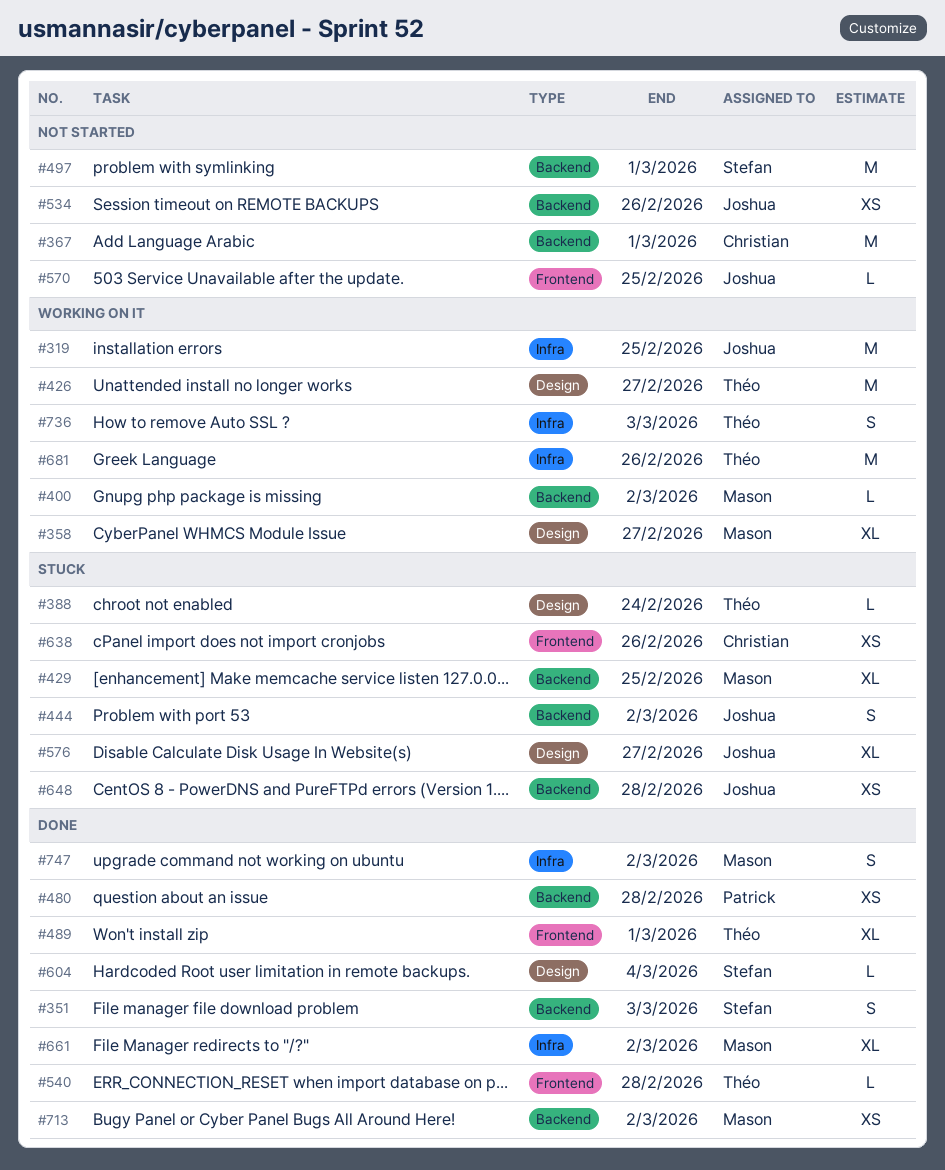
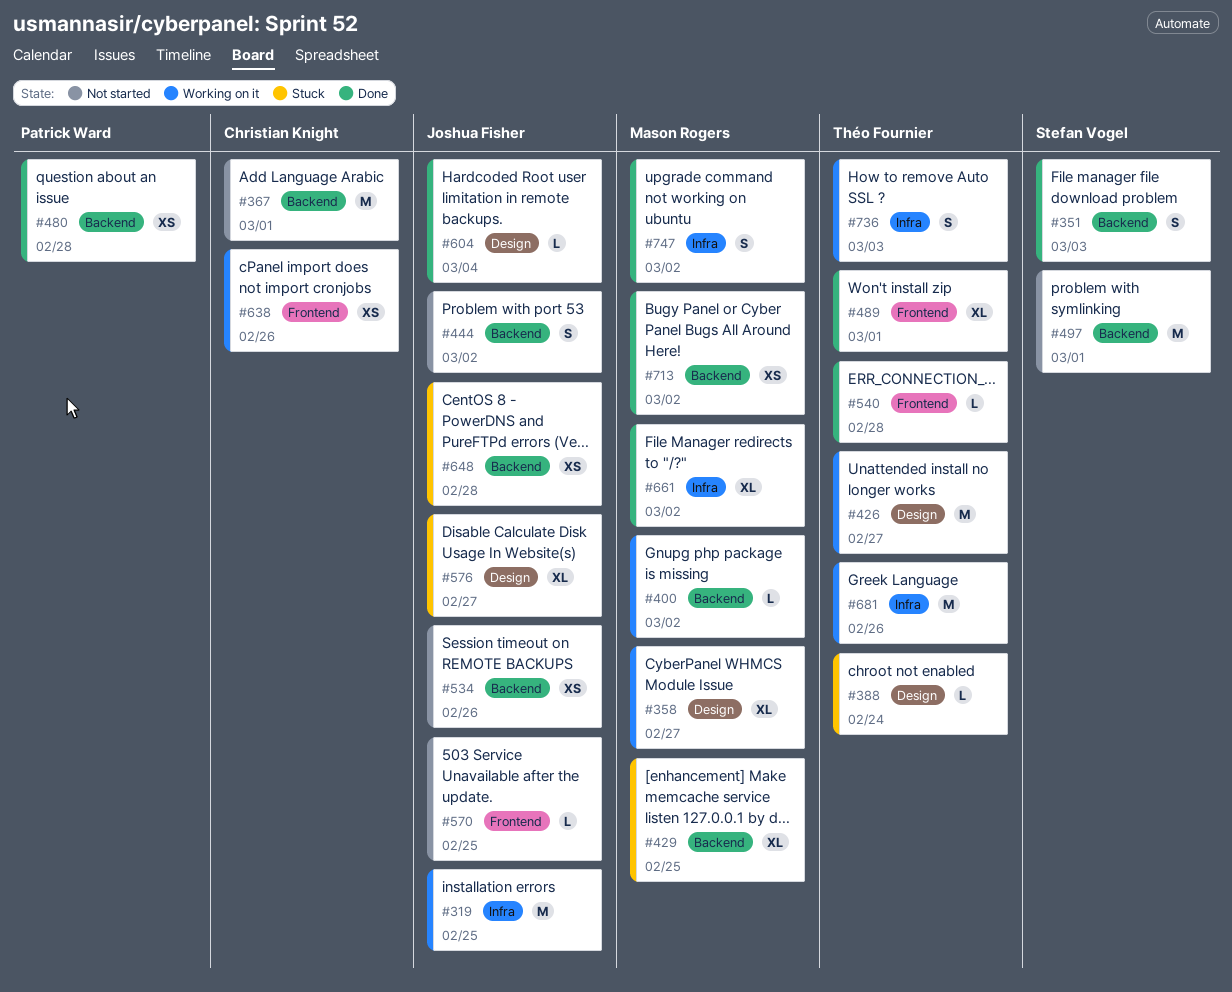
#444, status: Stuck -> Not started
#604, owner: Stefan Vogel -> Joshua Fisher
#638, status: Stuck -> Working on it

